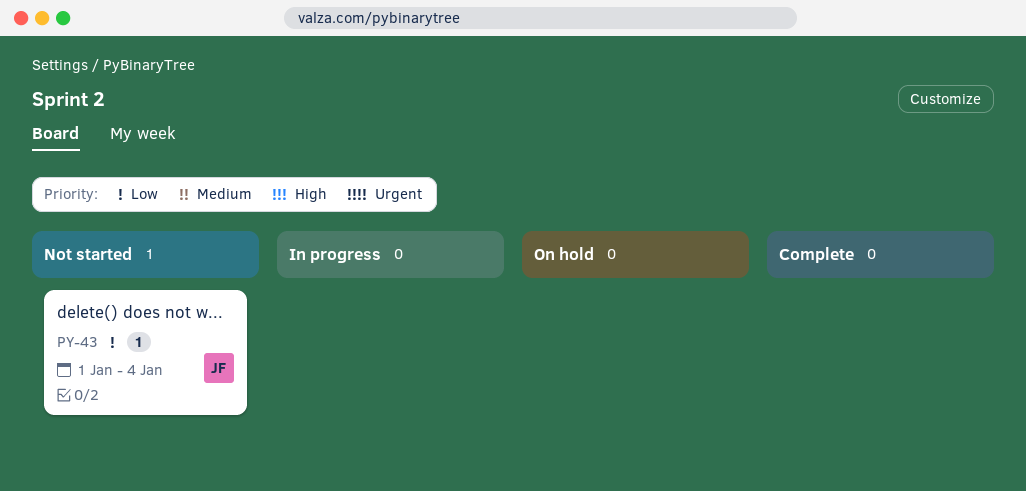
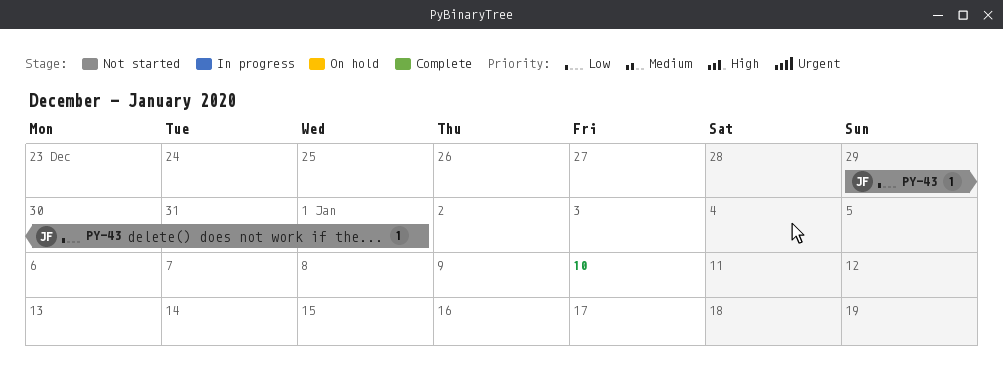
PY-43, start: Jan 1 -> Dec 29
PY-43, due: Jan 4 -> Jan 1

